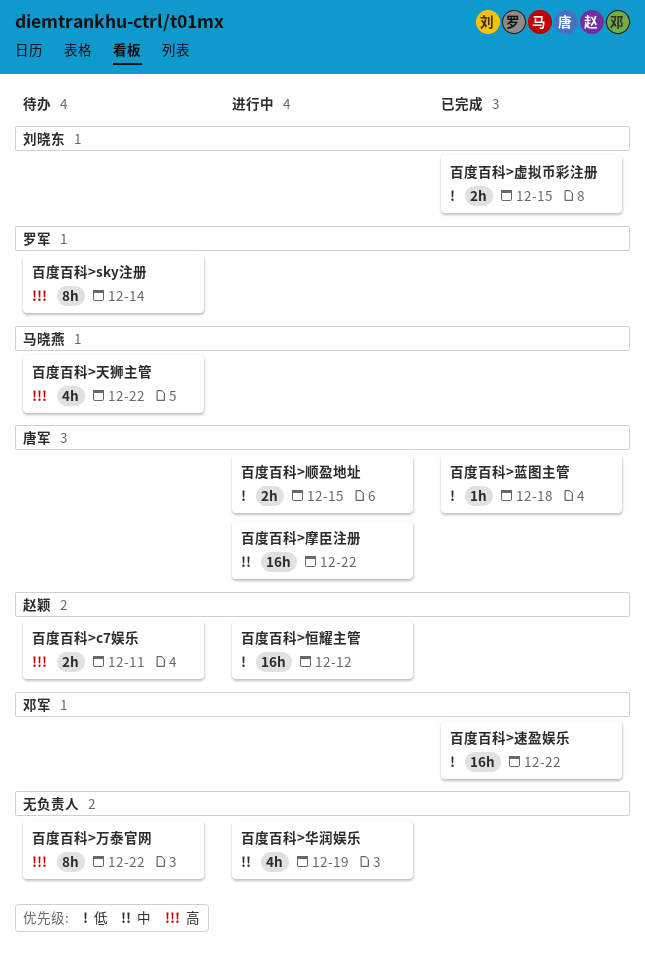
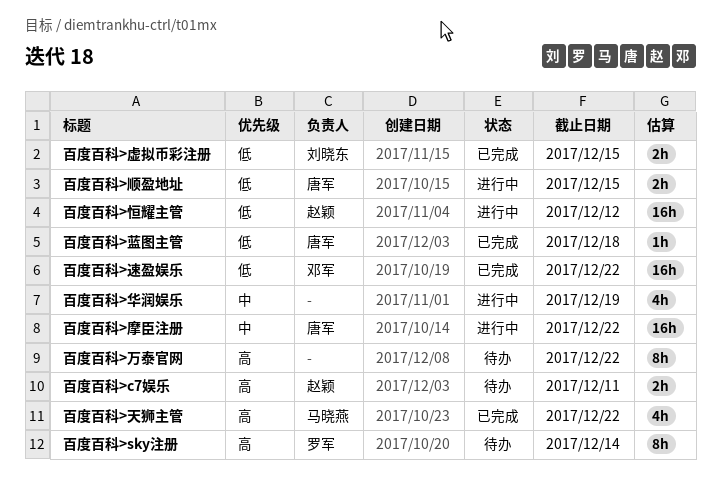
百度百科>天狮主管, status: 待办 -> 已完成

